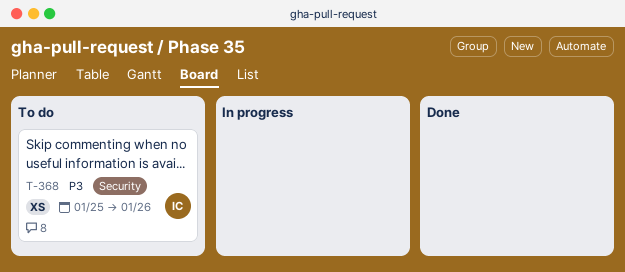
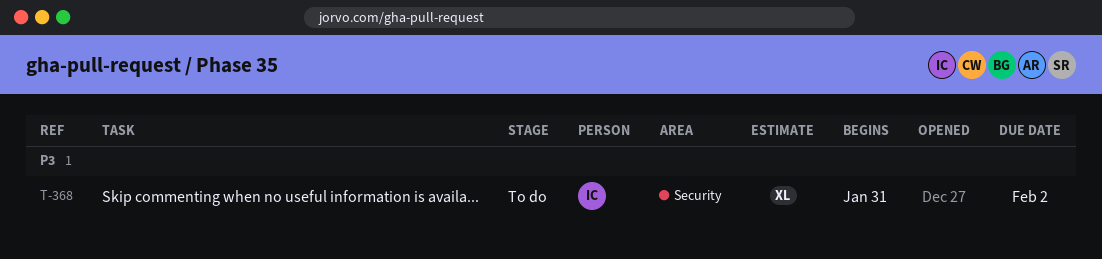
T-368, estimate: XS -> XL
T-368, start: Jan 25 -> Jan 31
T-368, due: Jan 26 -> Feb 2

